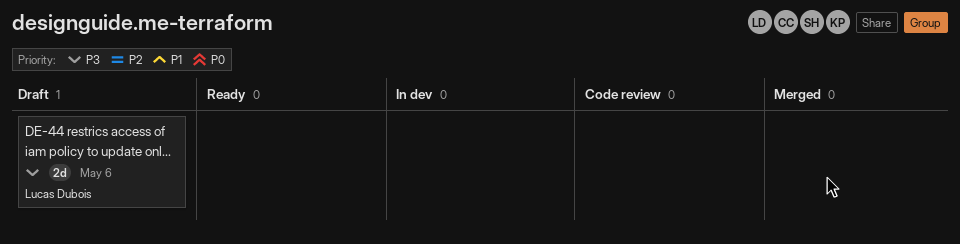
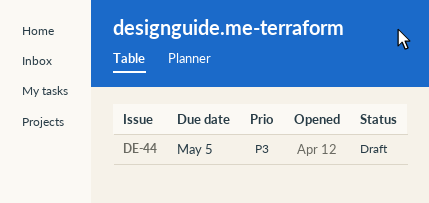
DE-44, due: May 6 -> May 5

